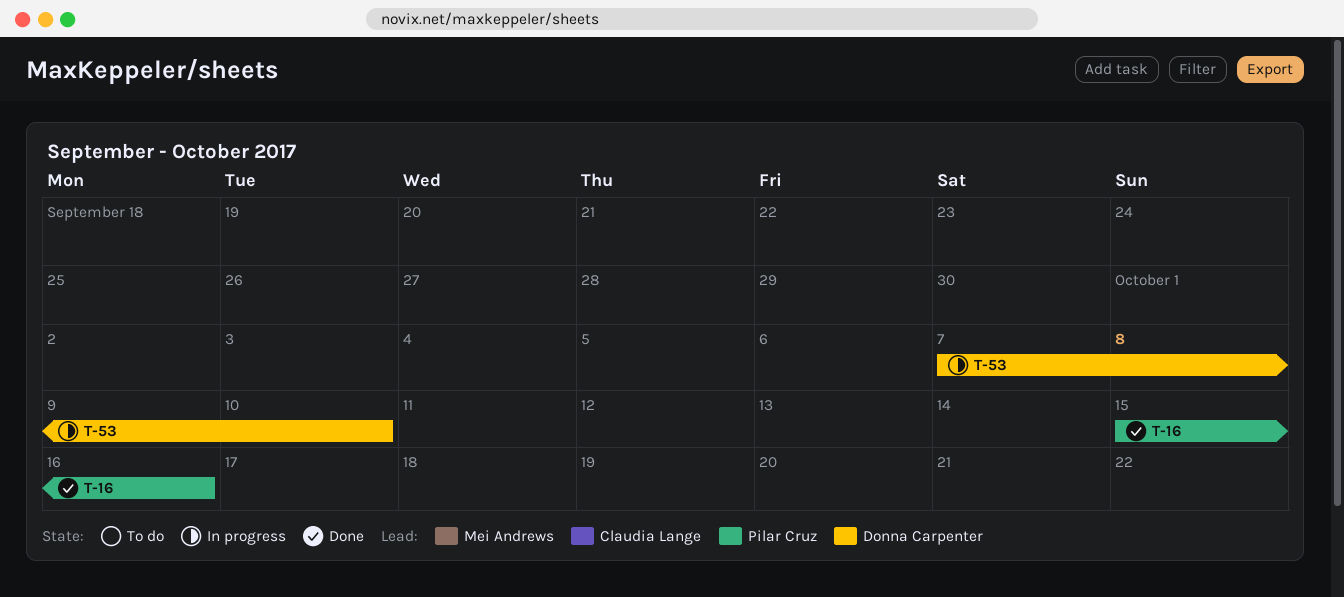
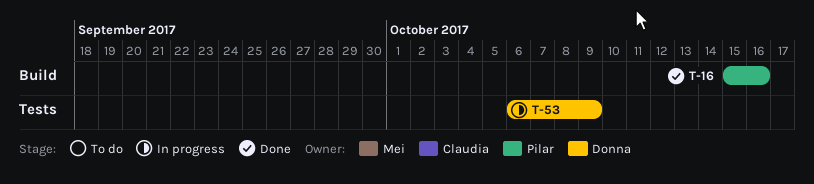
T-53, start: Oct 7 -> Oct 6
T-53, due: Oct 10 -> Oct 9

